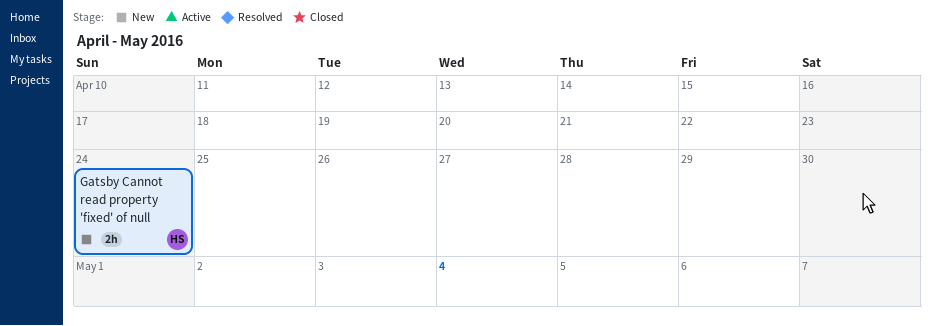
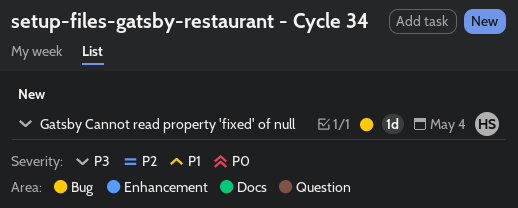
Gatsby Cannot read property 'fixed' of null, estimate: 2h -> 1d
Gatsby Cannot read property 'fixed' of null, due: Apr 24 -> May 4

